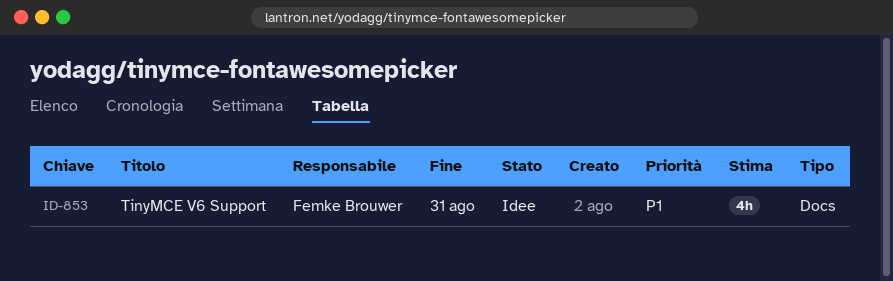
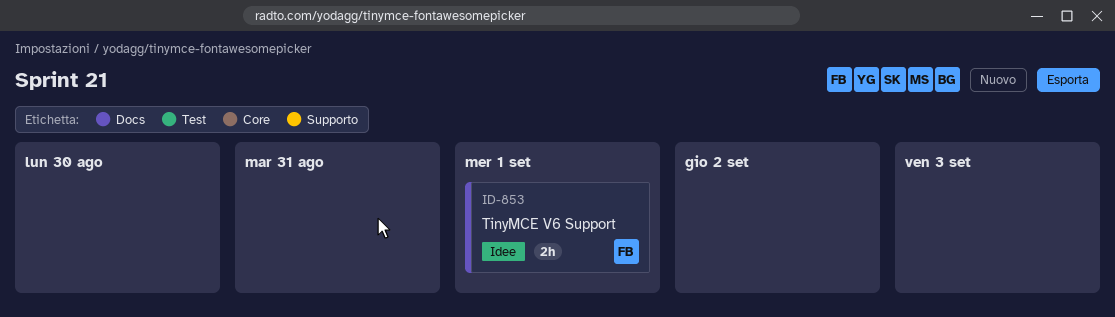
ID-853, estimate: 4h -> 2h
ID-853, due: Aug 31 -> Sep 1

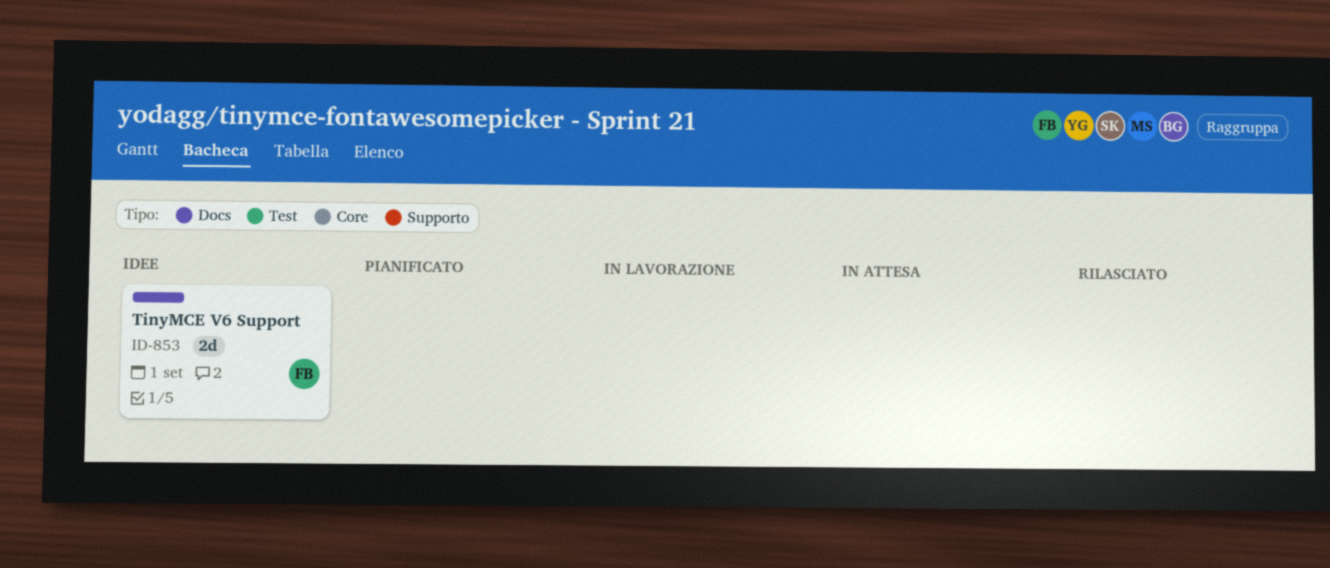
ID-853, estimate: 2h -> 2d

